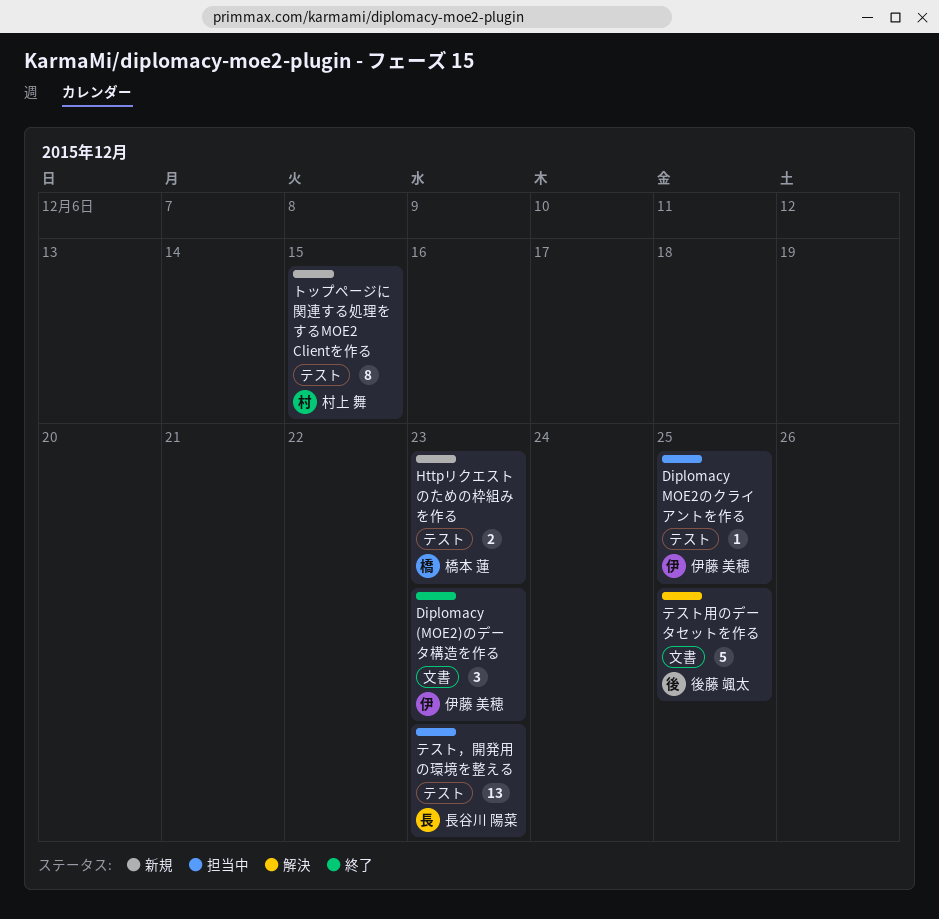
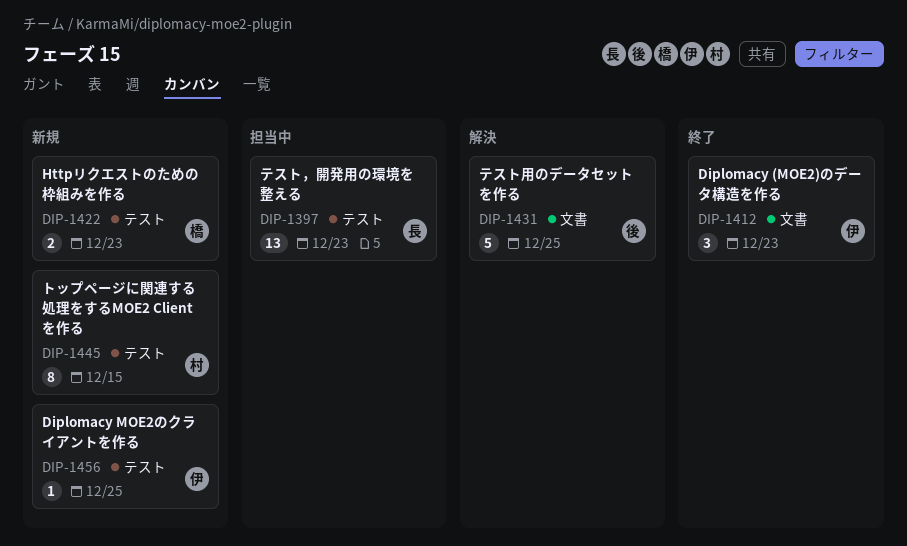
Diplomacy MOE2のクライアントを作る, status: 担当中 -> 新規

